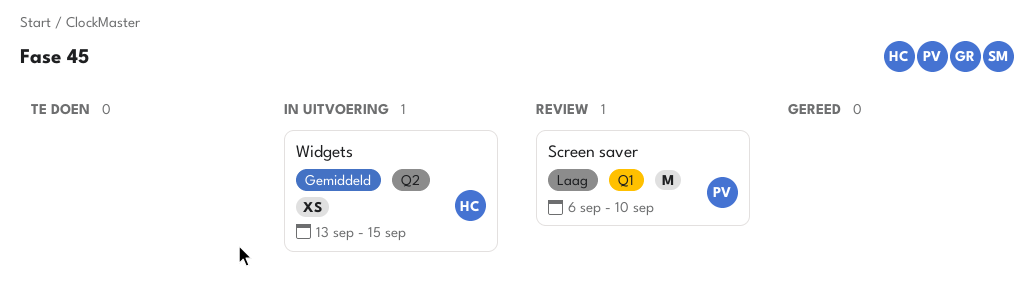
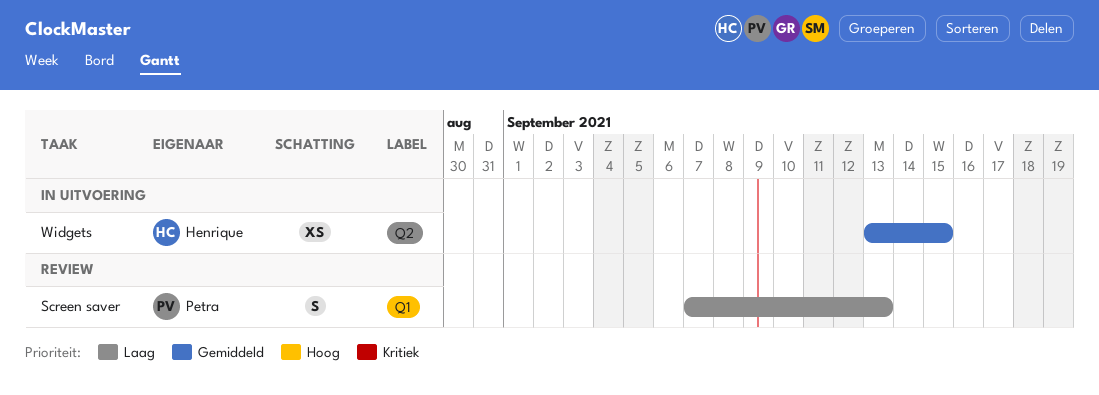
Screen saver, estimate: M -> S
Screen saver, start: Sep 6 -> Sep 7
Screen saver, due: Sep 10 -> Sep 13

